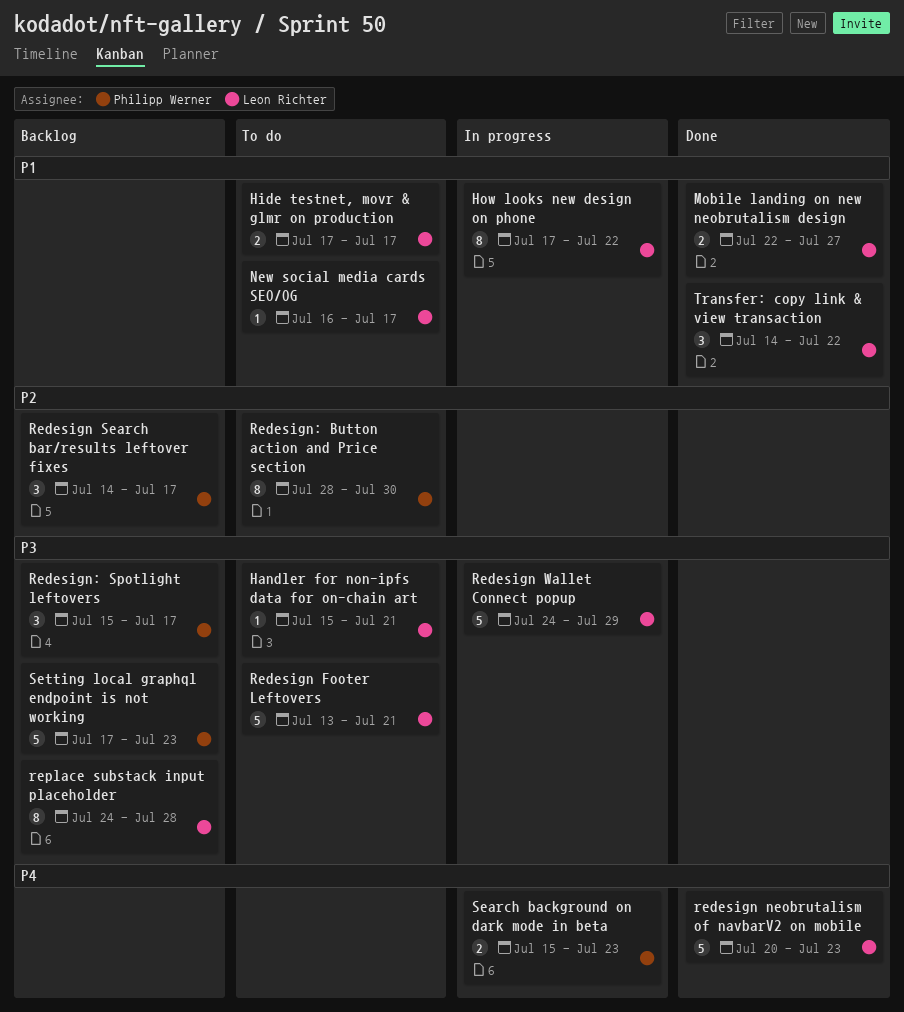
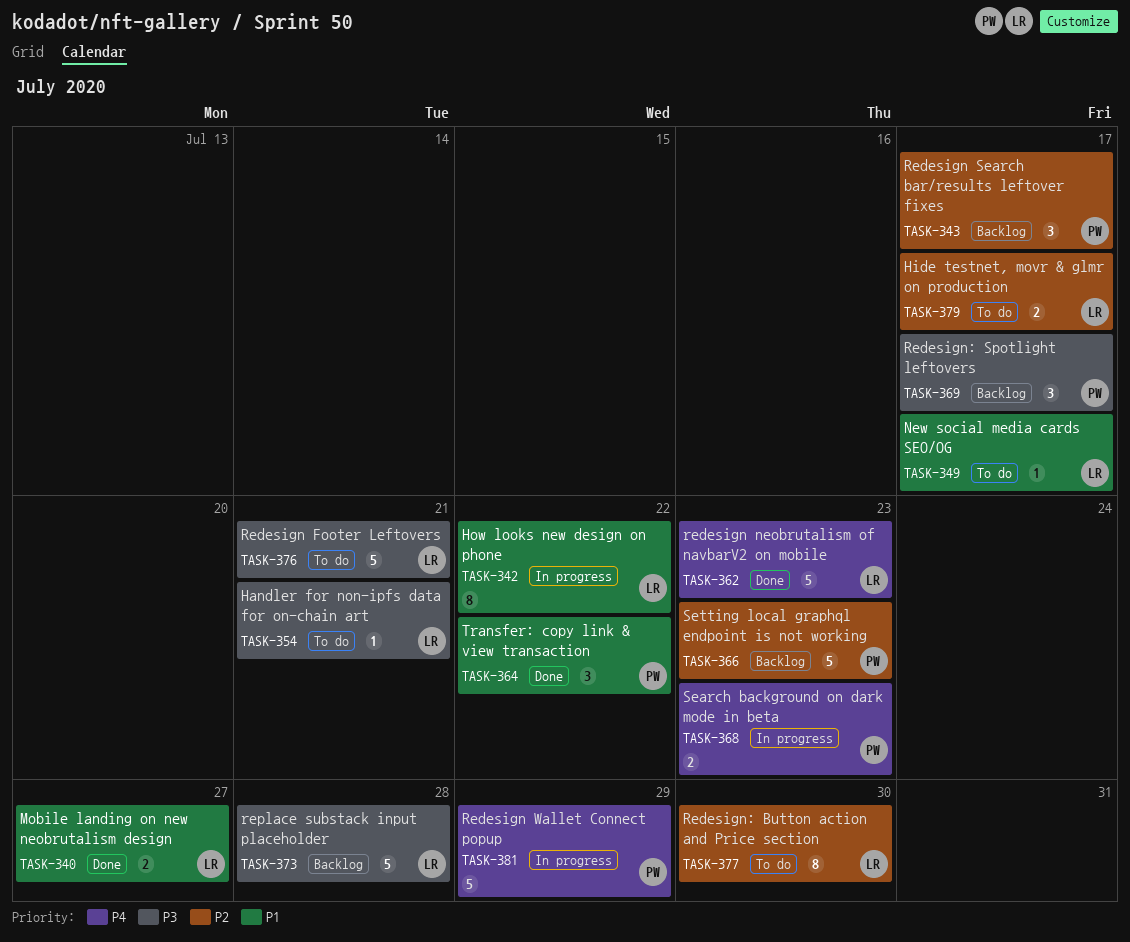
Hide testnet, movr & glmr on production, priority: P1 -> P2
Redesign Wallet Connect popup, owner: Leon Richter -> Philipp Werner
Redesign Wallet Connect popup, priority: P3 -> P4
Redesign: Button action and Price section, owner: Philipp Werner -> Leon Richter
replace substack input placeholder, estimate: 8 -> 5
Setting local graphql endpoint is not working, priority: P3 -> P2
Transfer: copy link & view transaction, owner: Leon Richter -> Philipp Werner

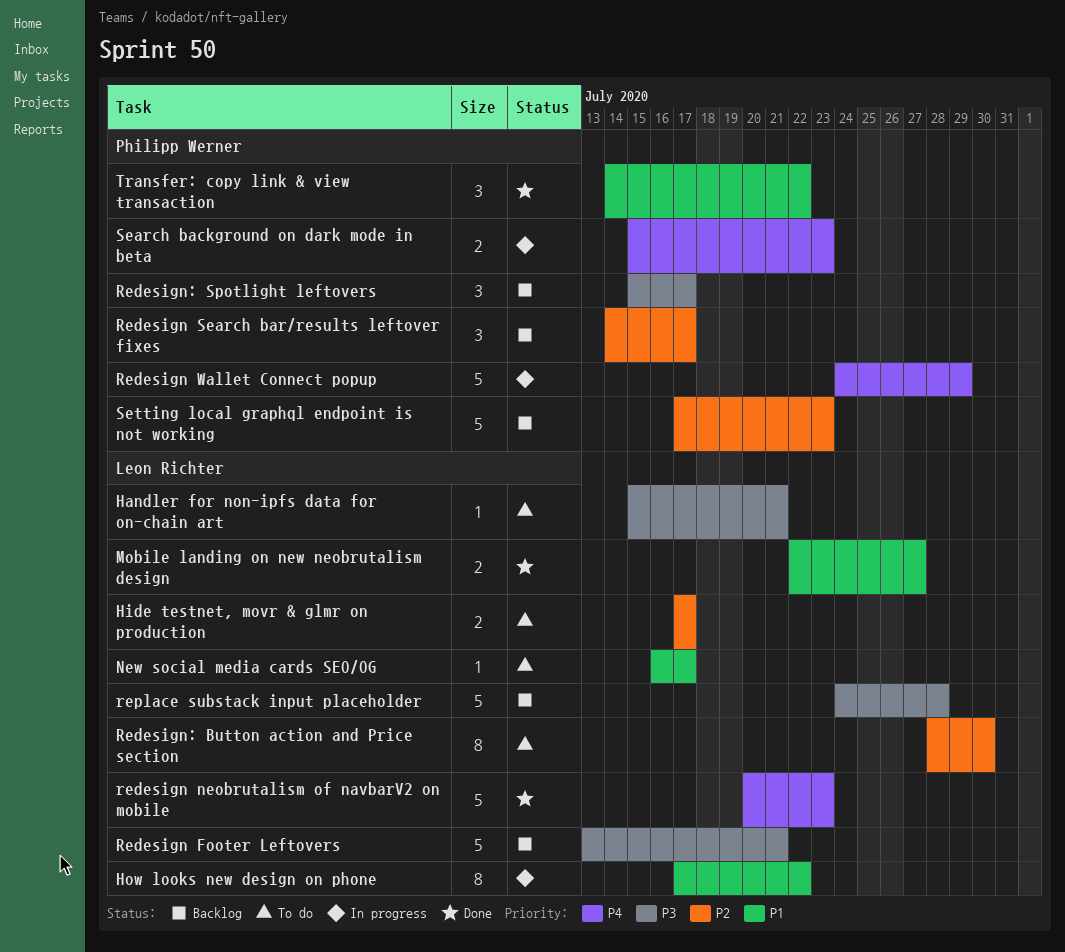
Redesign Footer Leftovers, status: To do -> Backlog

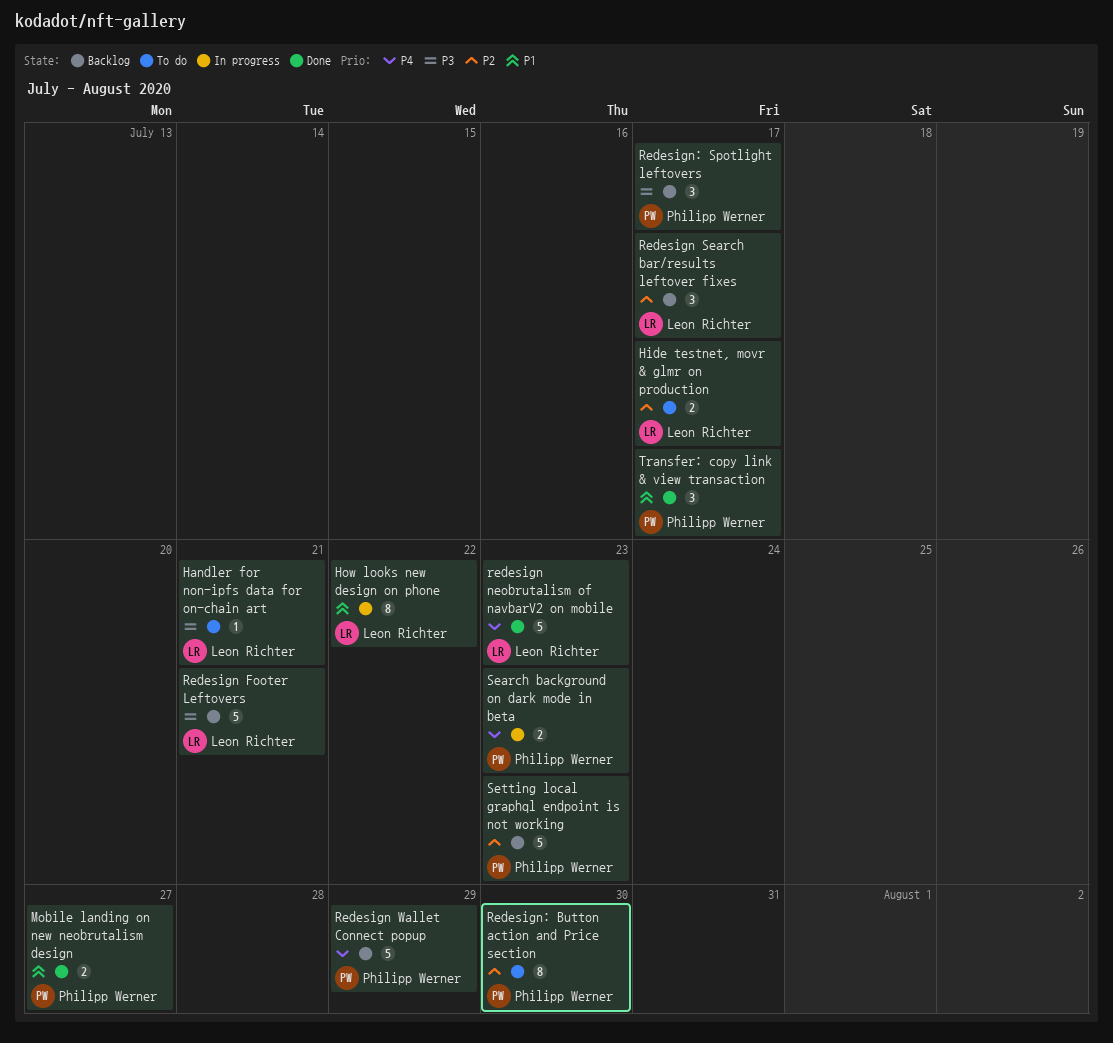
Mobile landing on new neobrutalism design, owner: Leon Richter -> Philipp Werner
New social media cards SEO/OG: present -> none
Redesign Search bar/results leftover fixes, owner: Philipp Werner -> Leon Richter
Redesign Wallet Connect popup, status: In progress -> Backlog
Redesign: Button action and Price section, owner: Leon Richter -> Philipp Werner
replace substack input placeholder: present -> none
Transfer: copy link & view transaction, due: Jul 22 -> Jul 17

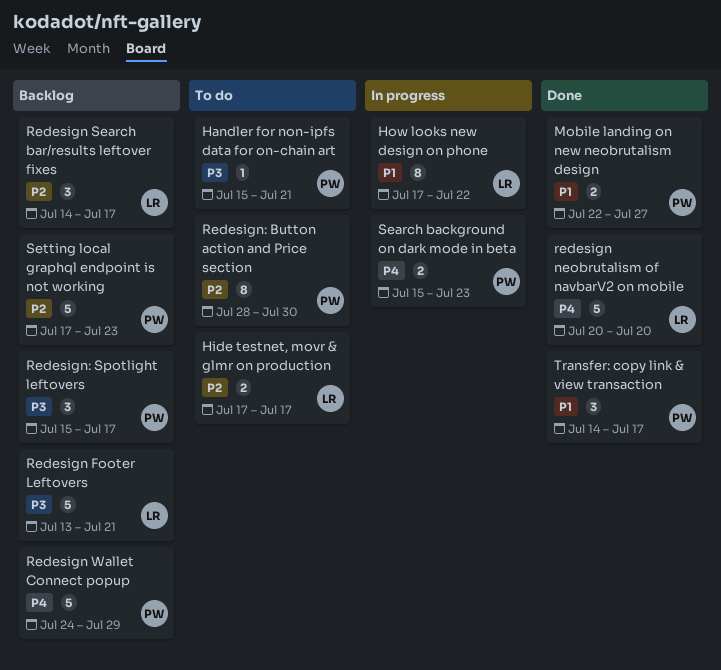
Handler for non-ipfs data for on-chain art, owner: Leon Richter -> Philipp Werner
redesign neobrutalism of navbarV2 on mobile, due: Jul 23 -> Jul 20

